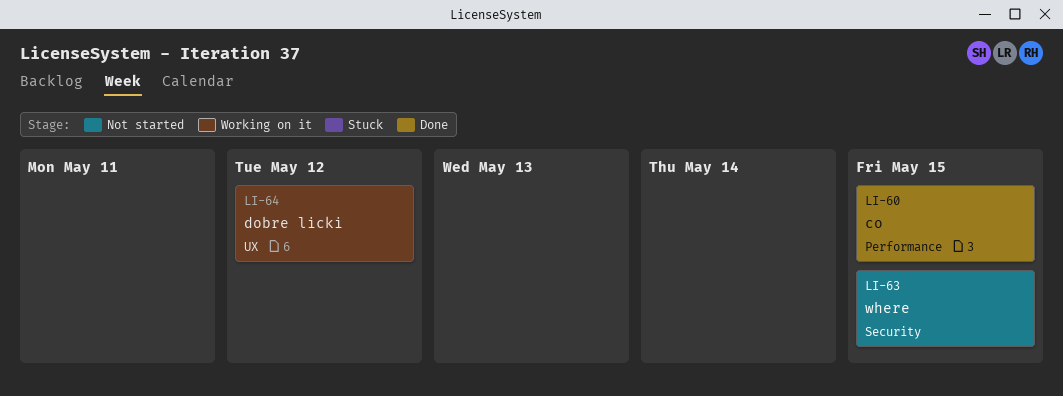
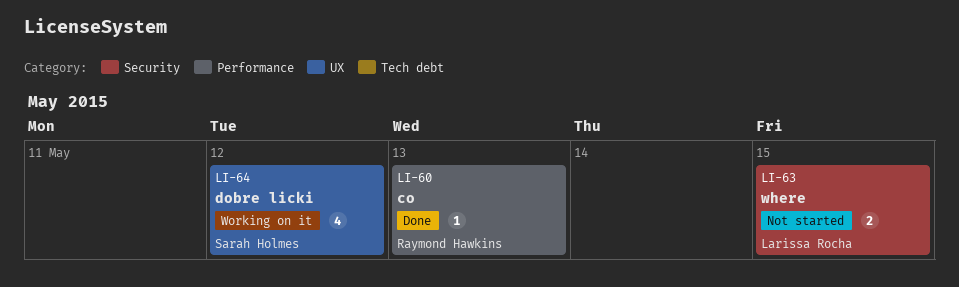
LI-60, due: May 15 -> May 13

